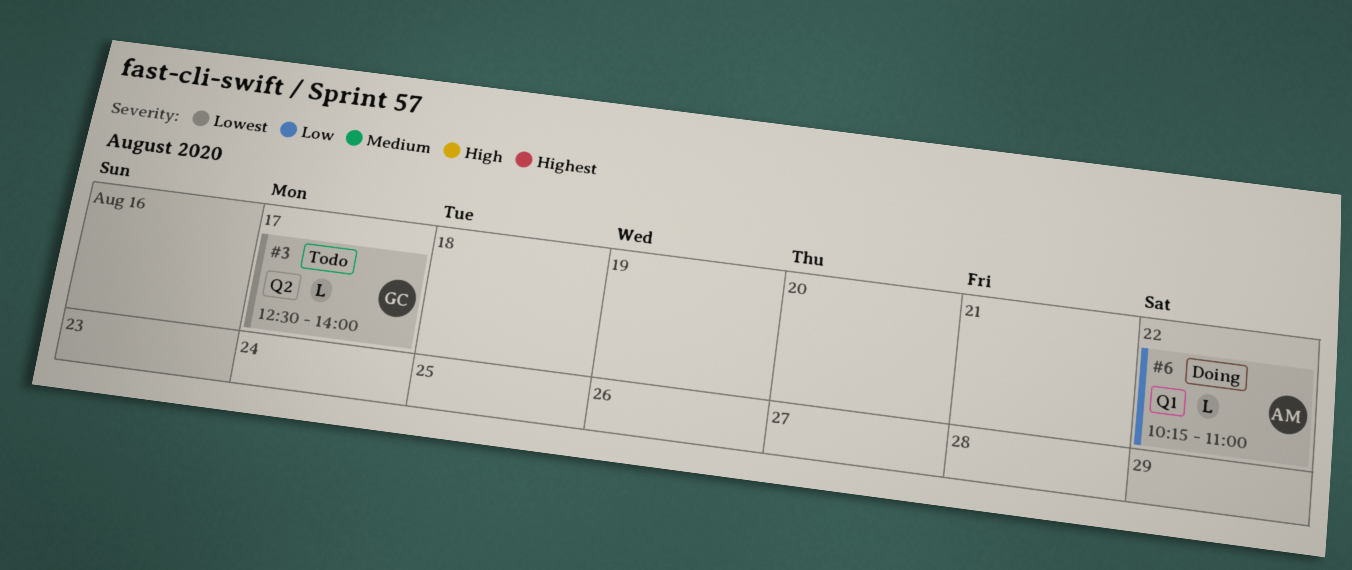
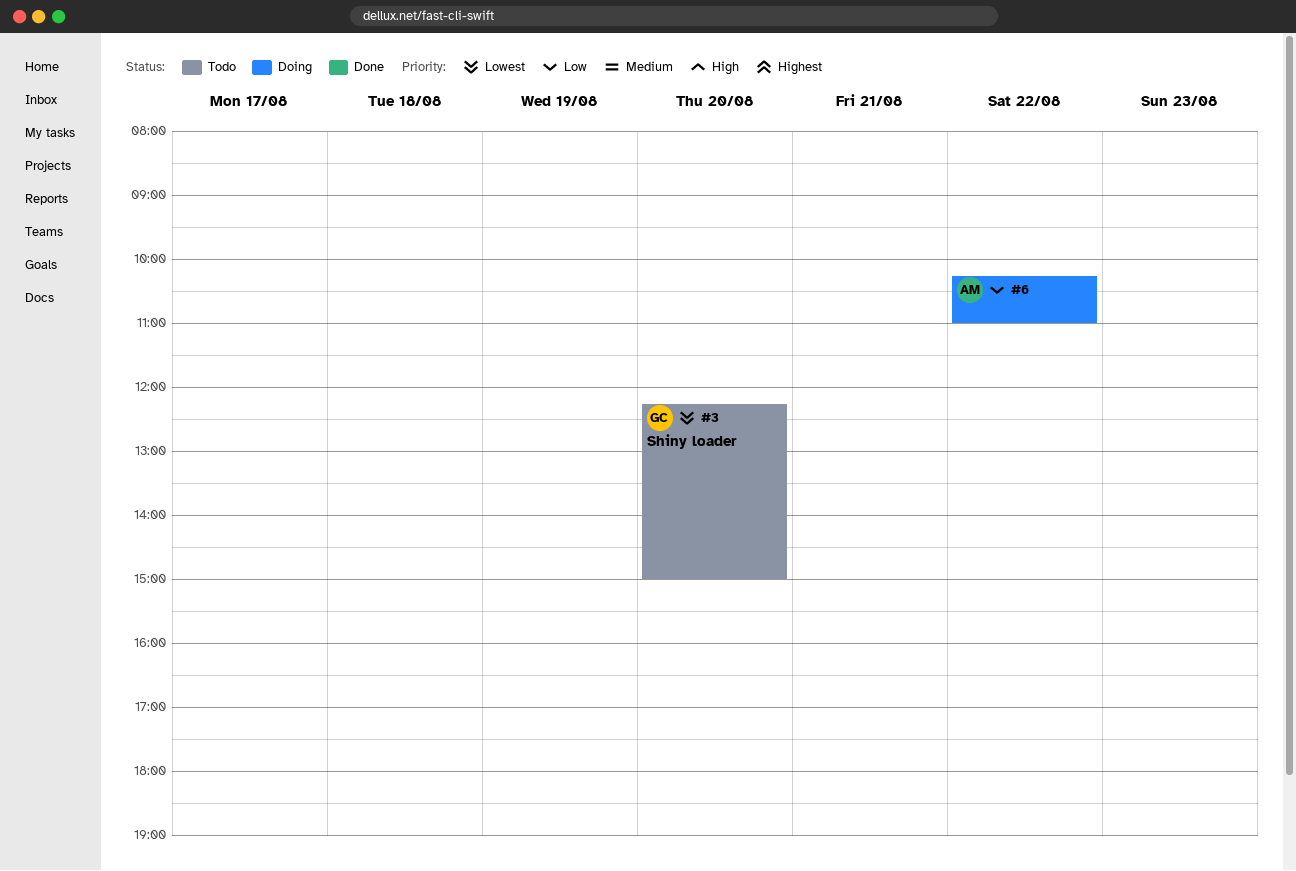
#3, day: Aug 17 -> Aug 20
#3, begins: 12:30 -> 12:15
#3, ends: 14:00 -> 15:00

